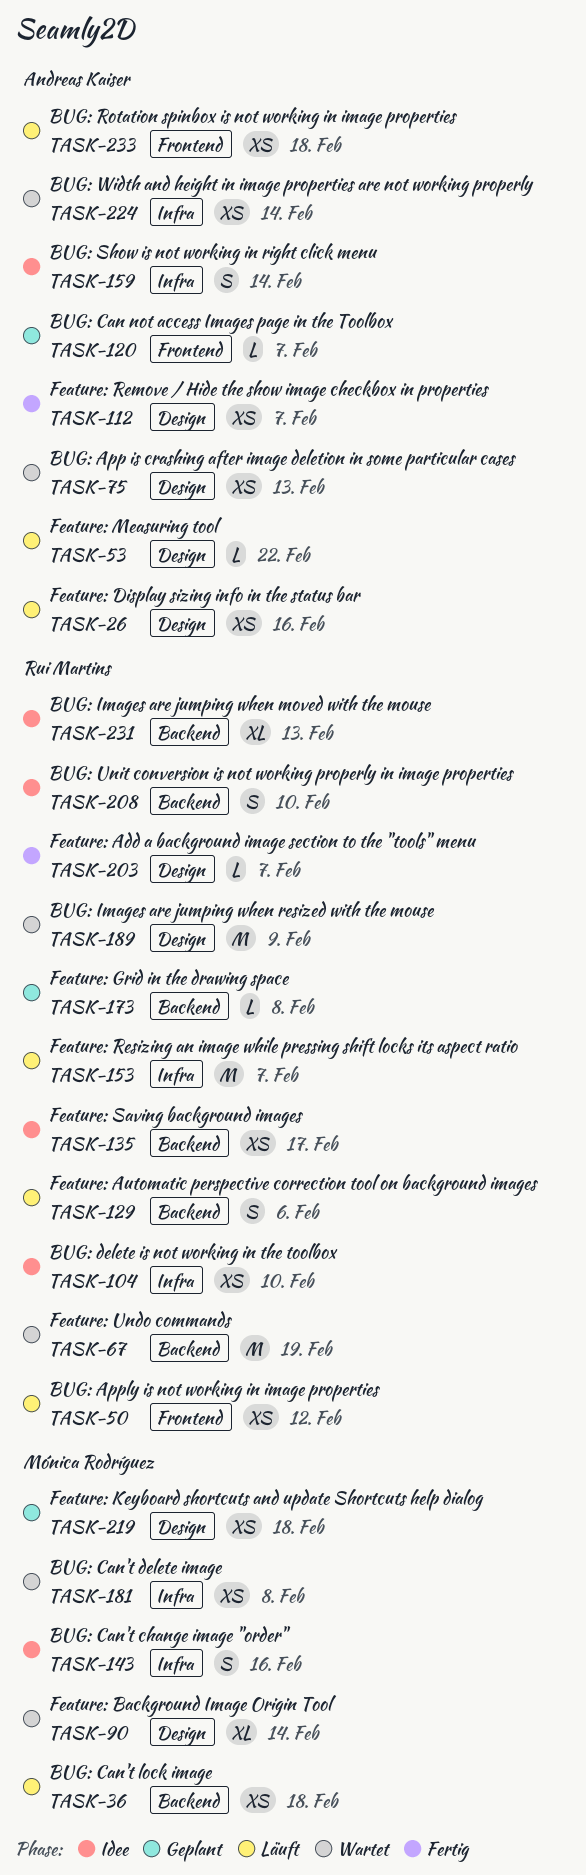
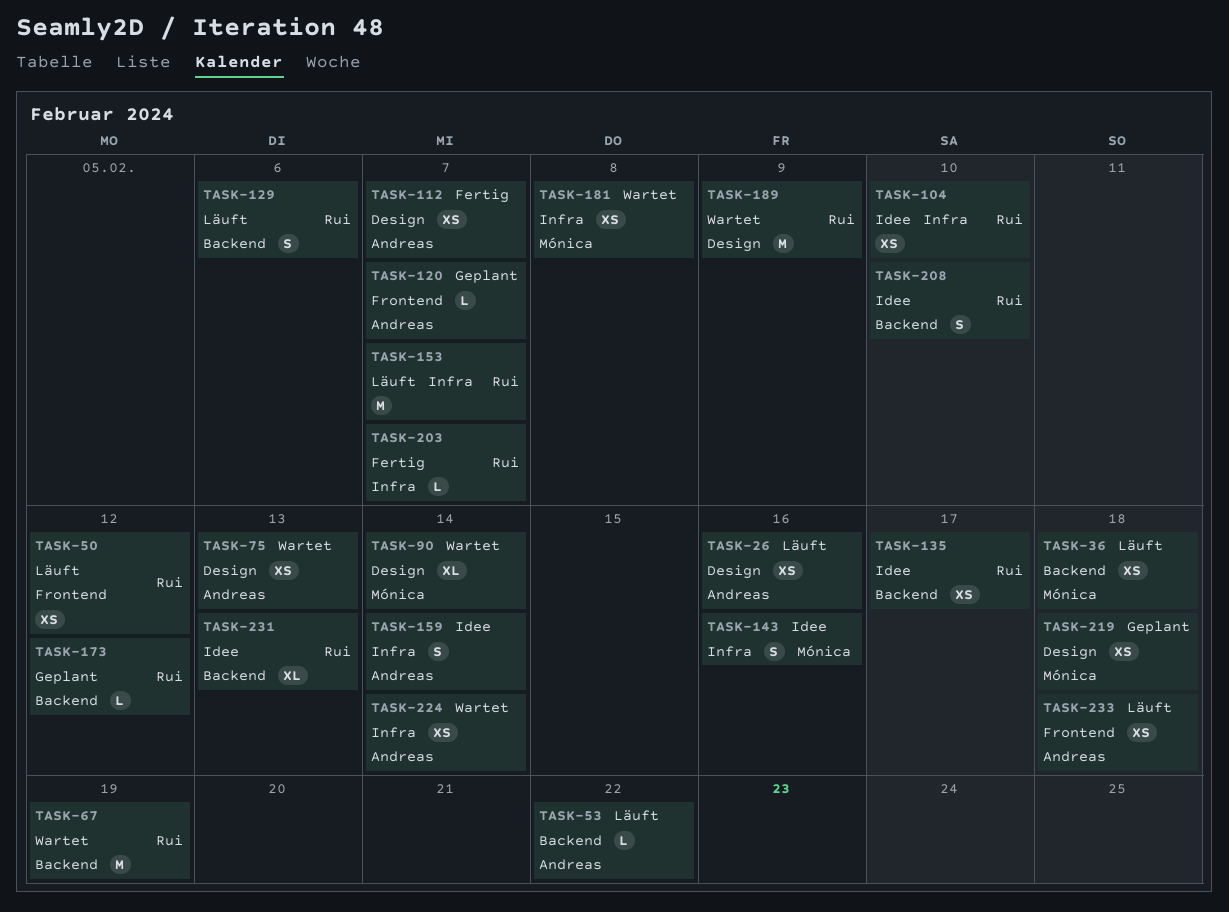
TASK-53, label: Design -> Backend
TASK-173, due: Feb 8 -> Feb 12
TASK-203, label: Design -> Infra

